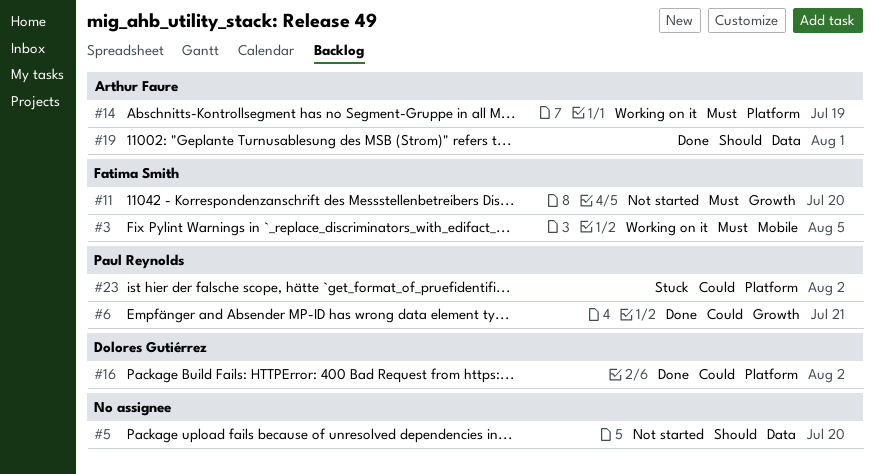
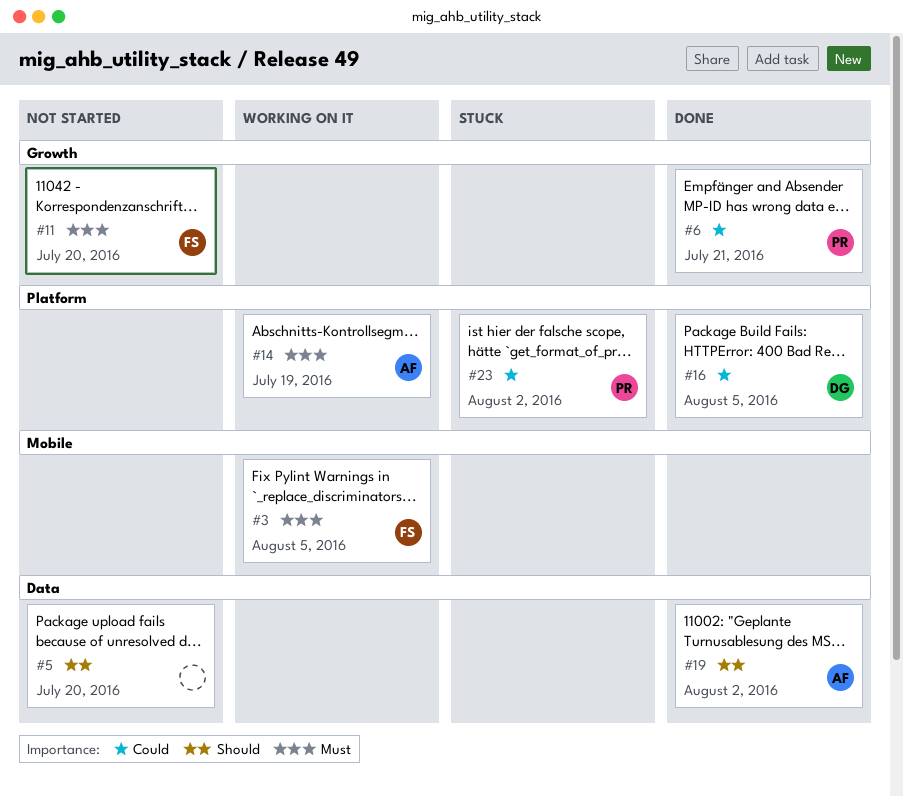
#16, due: Aug 2 -> Aug 5
#19, due: Aug 1 -> Aug 2

